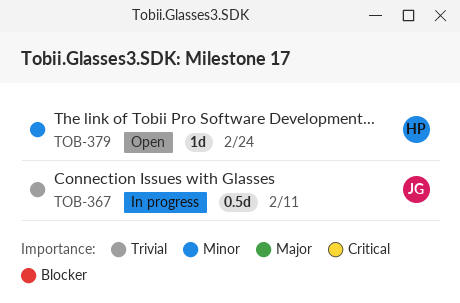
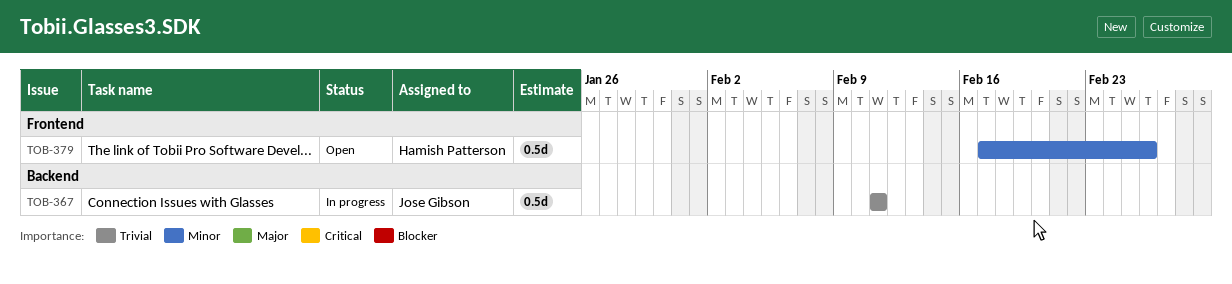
TOB-379, estimate: 1d -> 0.5d
TOB-379, due: Feb 24 -> Feb 26

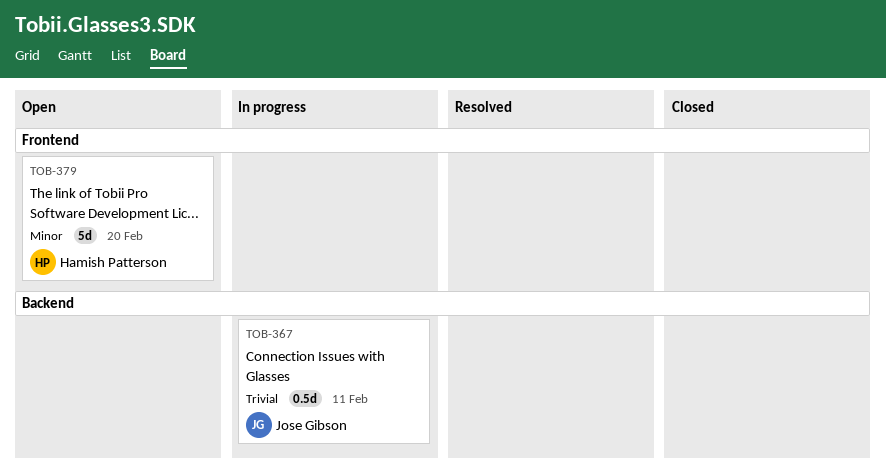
TOB-379, estimate: 0.5d -> 5d
TOB-379, due: Feb 26 -> Feb 20

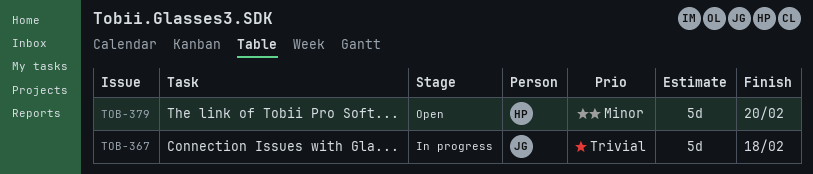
TOB-367, estimate: 0.5d -> 5d
TOB-367, due: Feb 11 -> Feb 18

